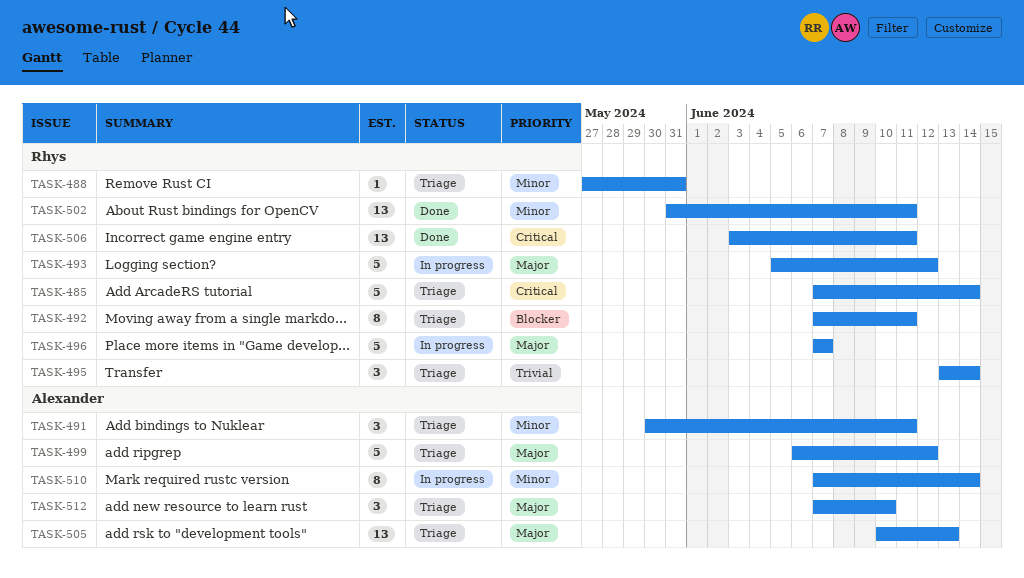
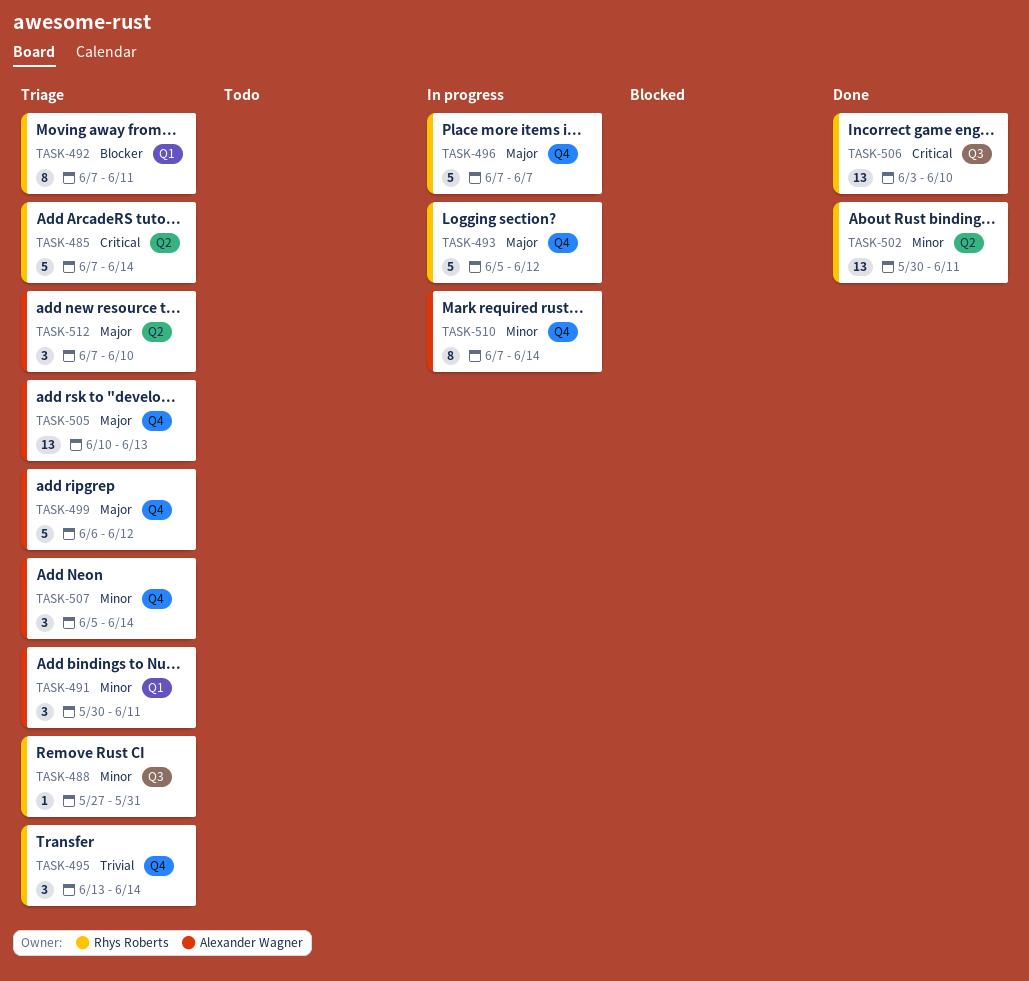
TASK-502, start: May 31 -> May 30
TASK-506, due: Jun 11 -> Jun 10
TASK-507: none -> present

